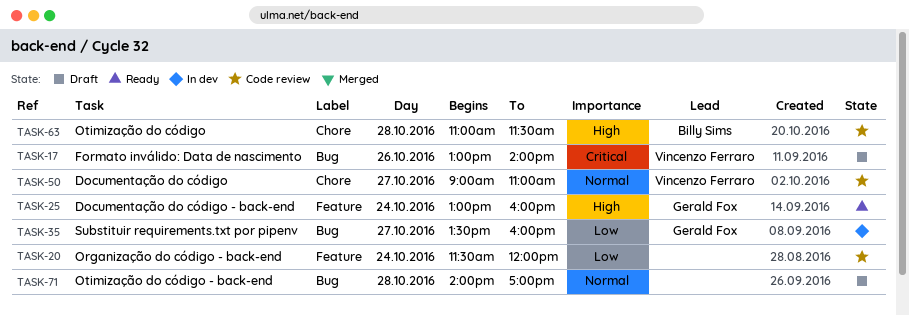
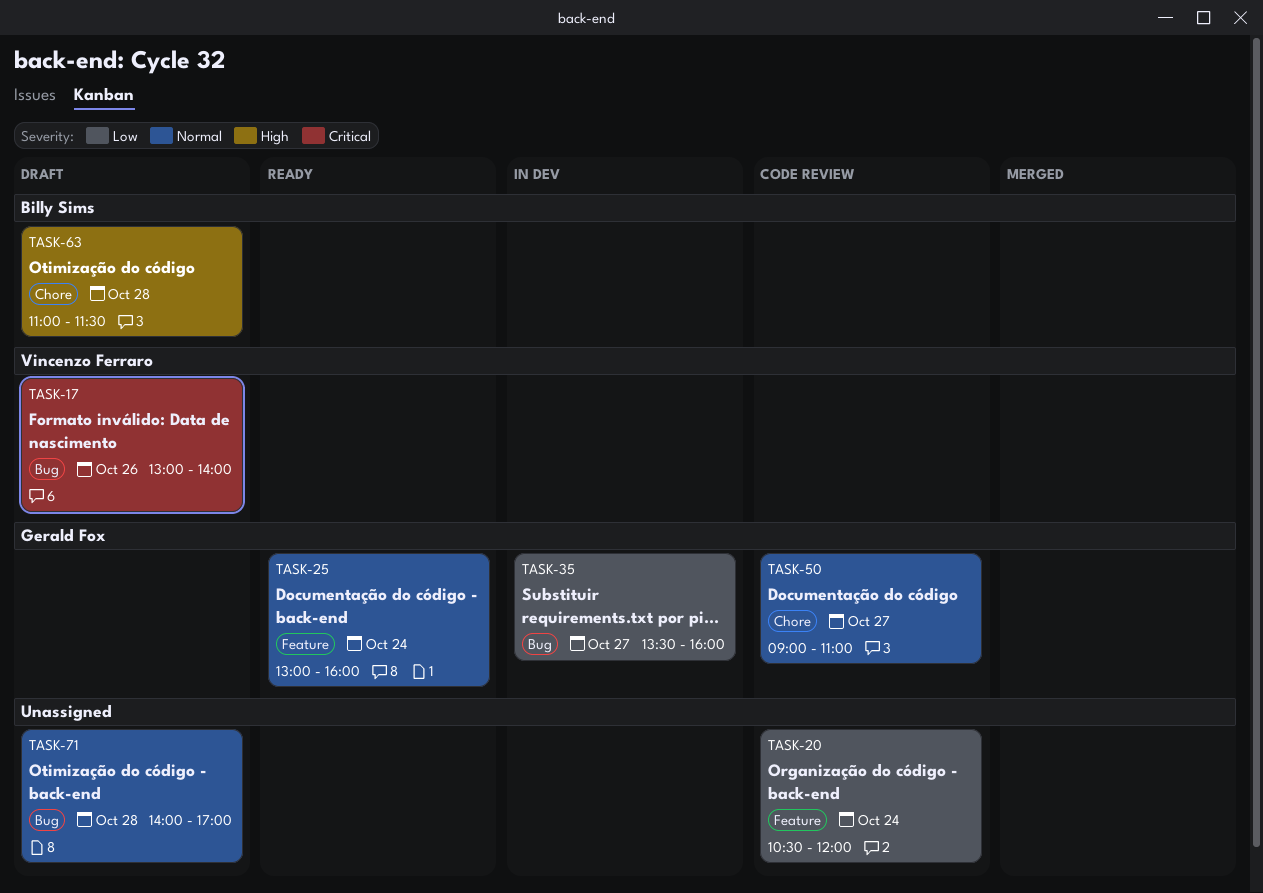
TASK-20, begins: 11:30 -> 10:30
TASK-25, priority: High -> Normal
TASK-50, owner: Vincenzo Ferraro -> Gerald Fox
TASK-63, status: Code review -> Draft

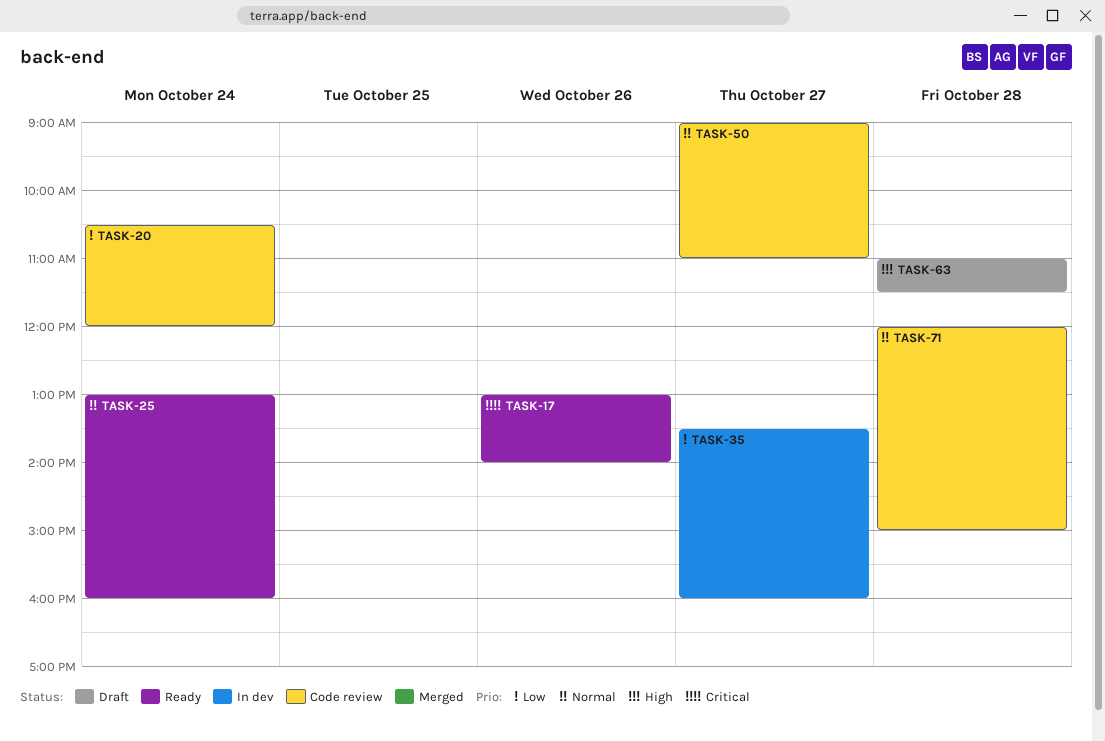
TASK-17, status: Draft -> Ready
TASK-71, status: Draft -> Code review
TASK-71, begins: 14:00 -> 12:00
TASK-71, ends: 17:00 -> 15:00

